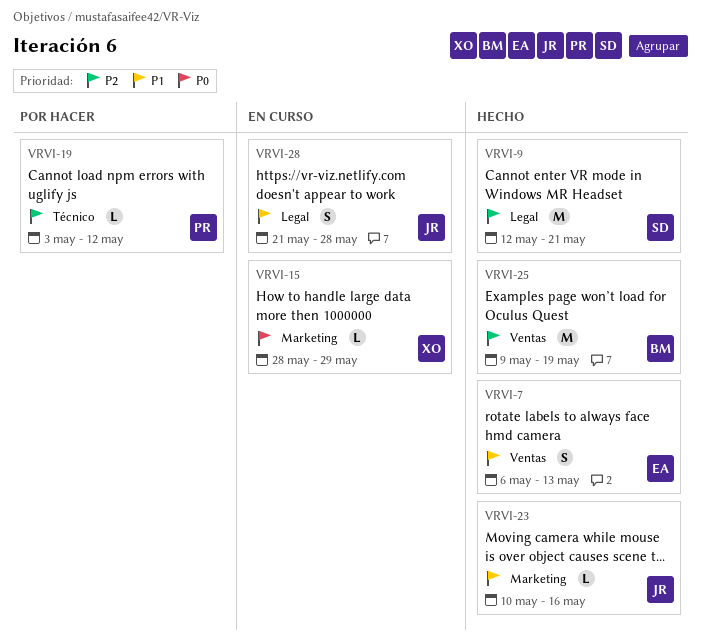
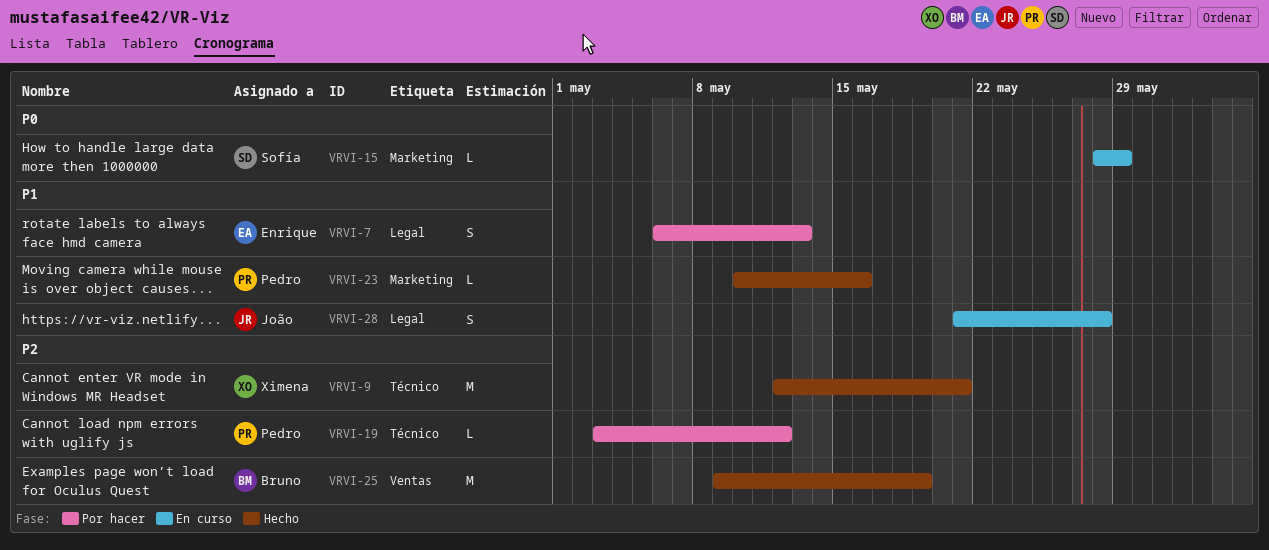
VRVI-7, status: Hecho -> Por hacer
VRVI-7, label: Ventas -> Legal
VRVI-9, owner: Sofía -> Ximena
VRVI-9, label: Legal -> Técnico
VRVI-15, owner: Ximena -> Sofía
VRVI-23, owner: João -> Pedro

